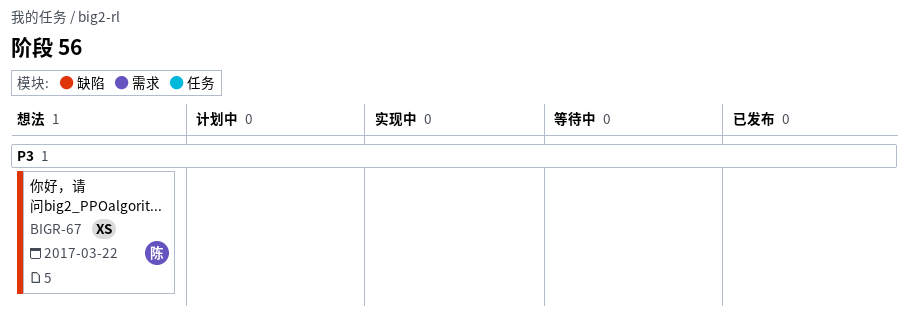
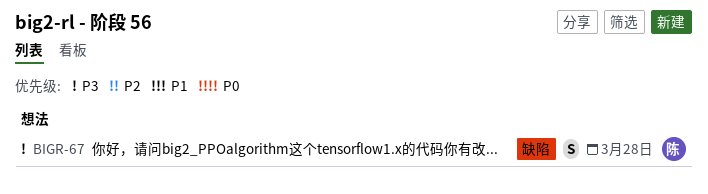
BIGR-67, estimate: XS -> S
BIGR-67, due: Mar 22 -> Mar 28

